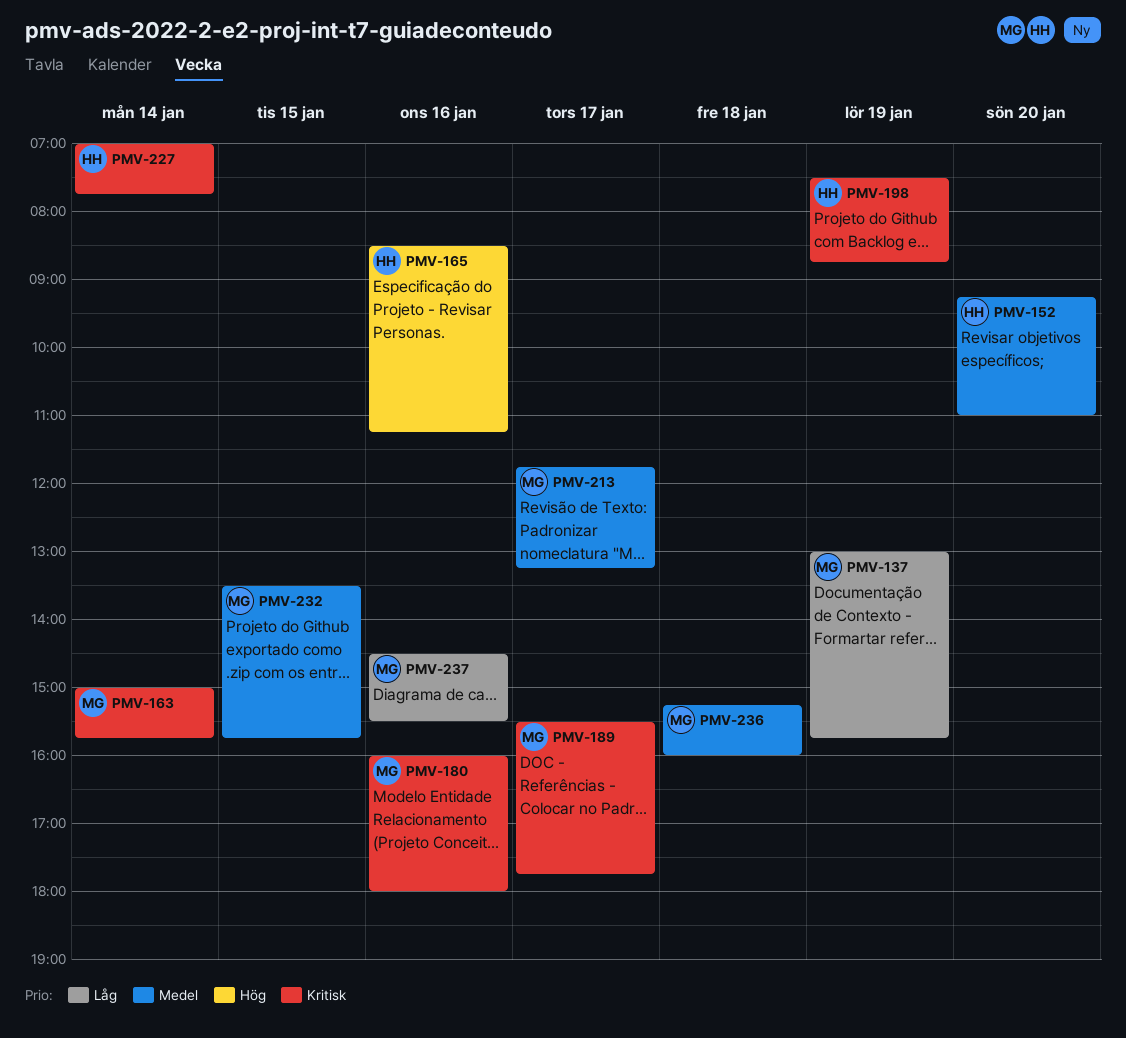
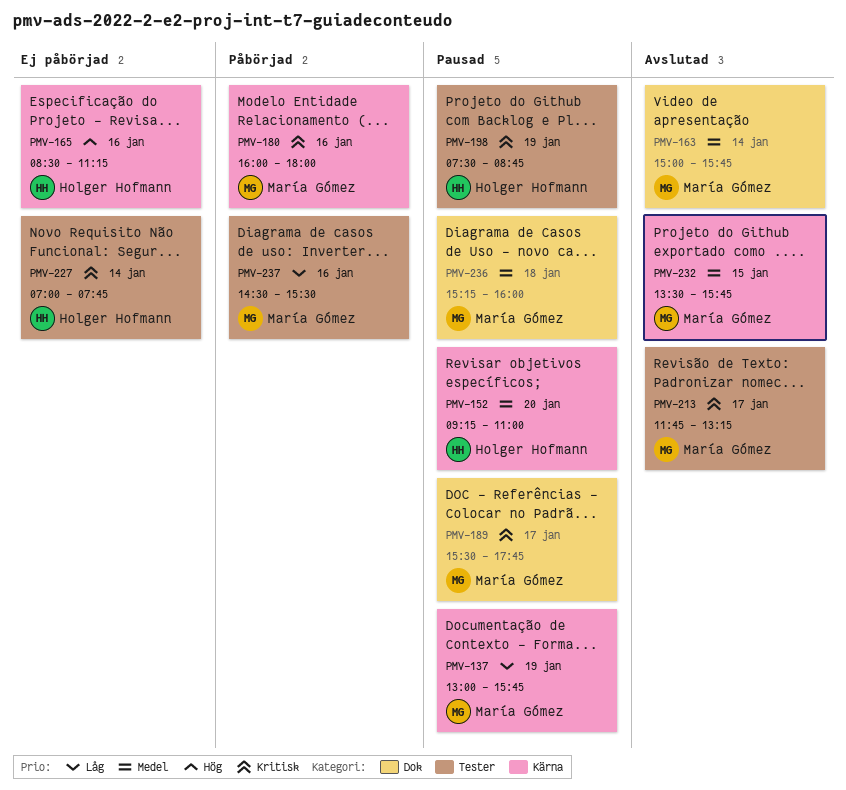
PMV-163, priority: Kritisk -> Medel
PMV-213, priority: Medel -> Kritisk

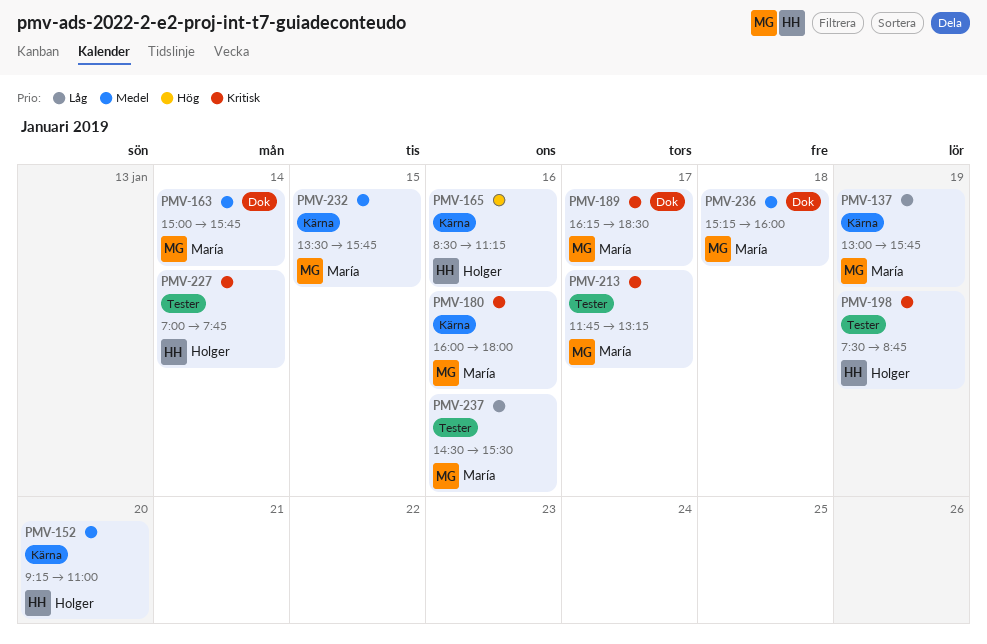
PMV-189, begins: 15:30 -> 16:15
PMV-189, ends: 17:45 -> 18:30

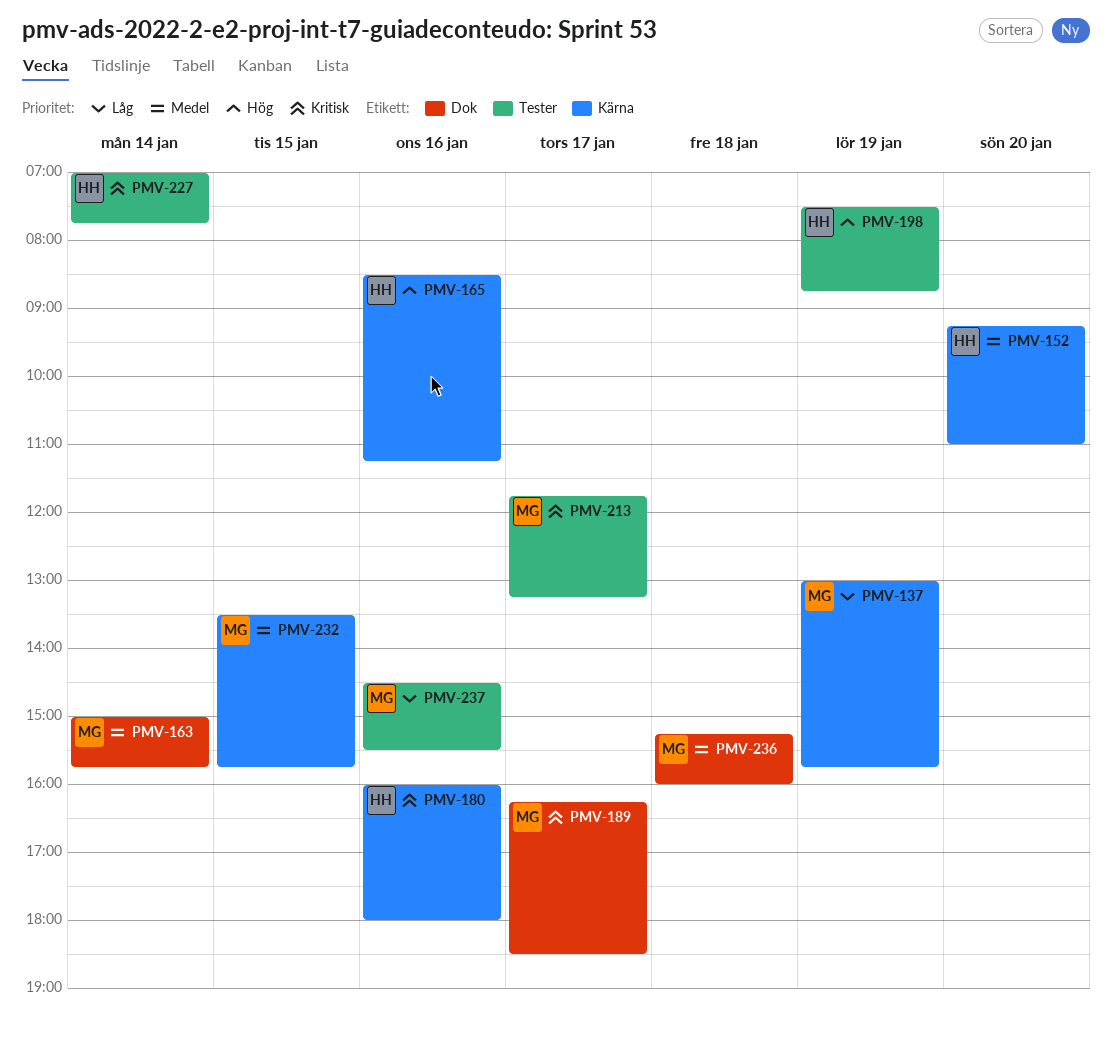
PMV-180, owner: María -> Holger
PMV-198, priority: Kritisk -> Hög

